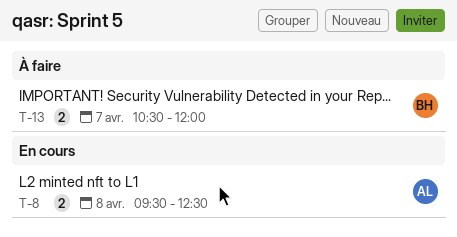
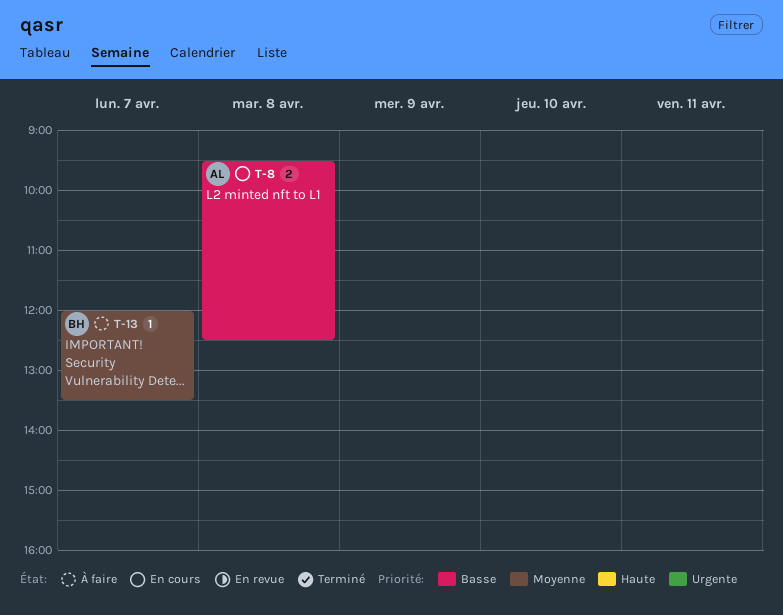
T-13, estimate: 2 -> 1
T-13, begins: 10:30 -> 12:00
T-13, ends: 12:00 -> 13:30

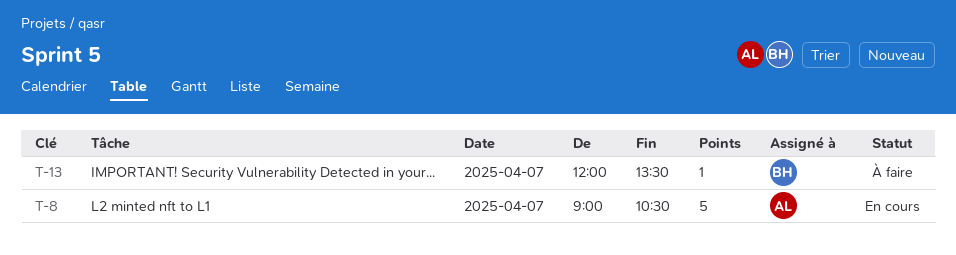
T-8, estimate: 2 -> 5
T-8, day: Apr 8 -> Apr 7
T-8, begins: 09:30 -> 09:00
T-8, ends: 12:30 -> 10:30

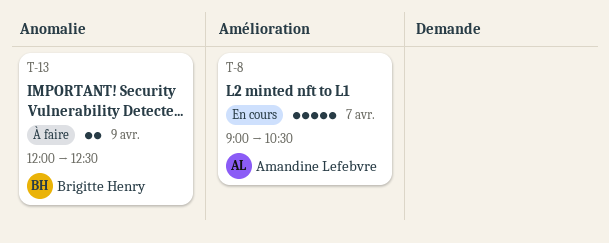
T-13, estimate: 1 -> 2
T-13, day: Apr 7 -> Apr 9
T-13, ends: 13:30 -> 12:30

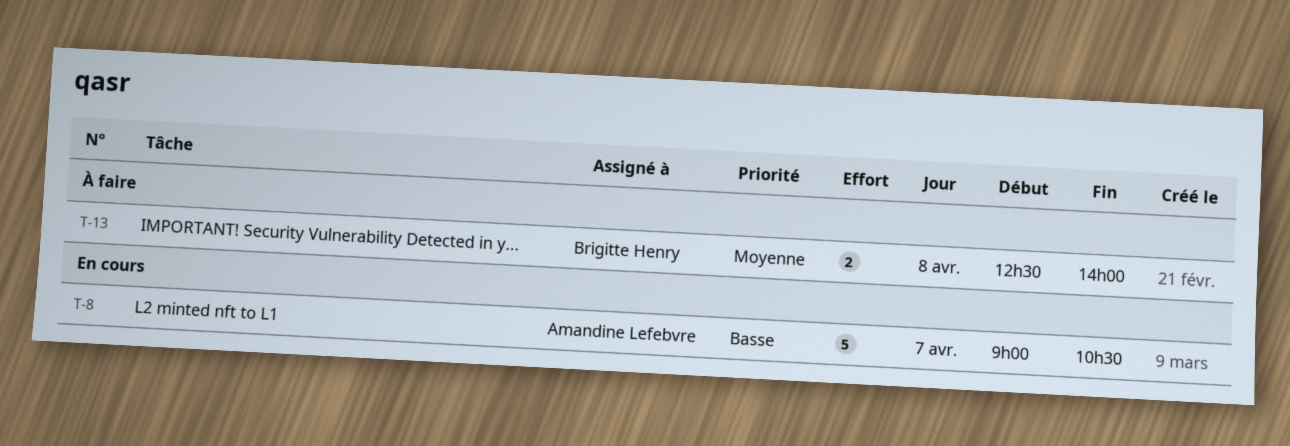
T-13, day: Apr 9 -> Apr 8
T-13, begins: 12:00 -> 12:30
T-13, ends: 12:30 -> 14:00

